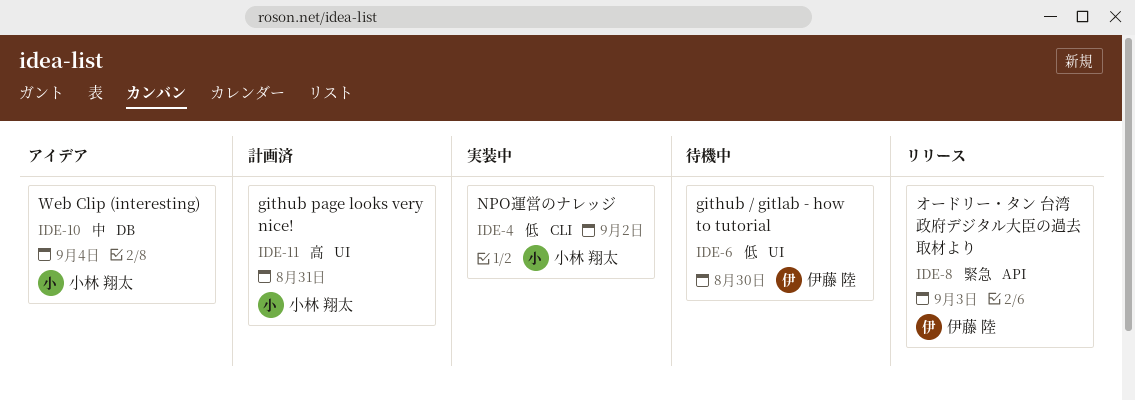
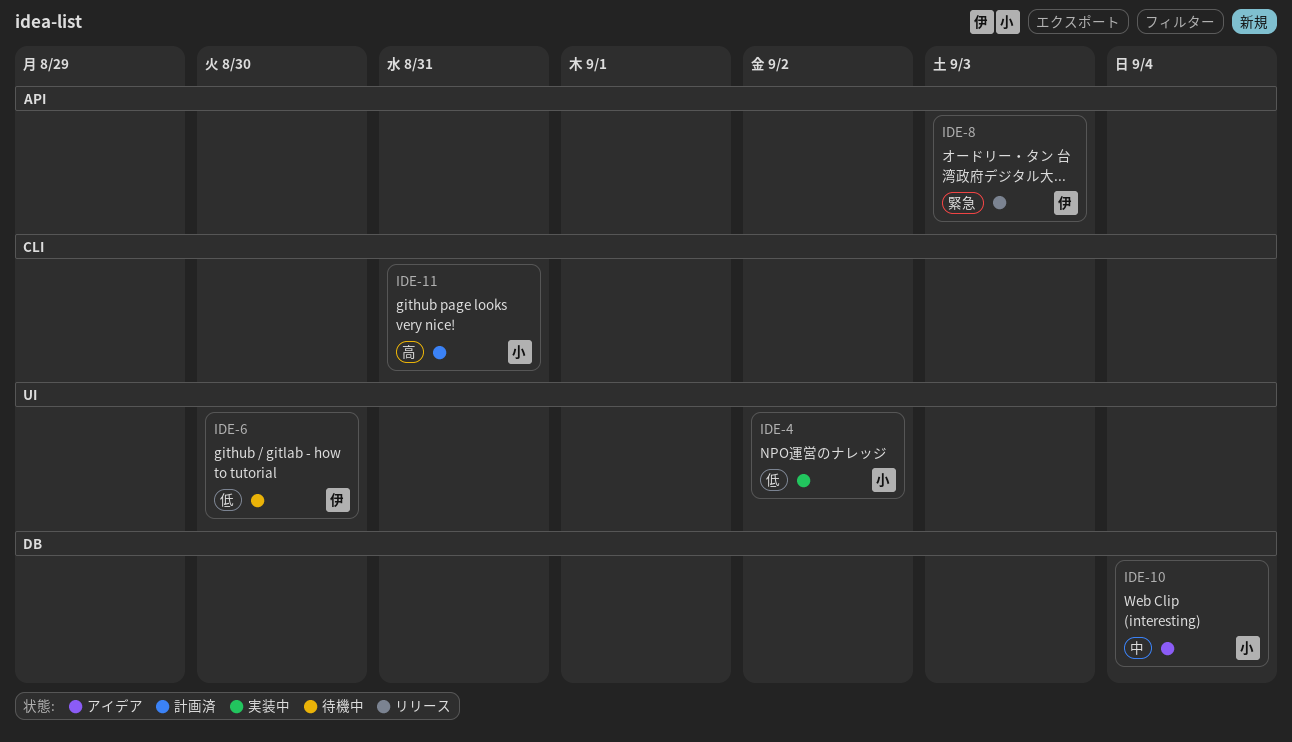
IDE-4, label: CLI -> UI
IDE-11, label: UI -> CLI

